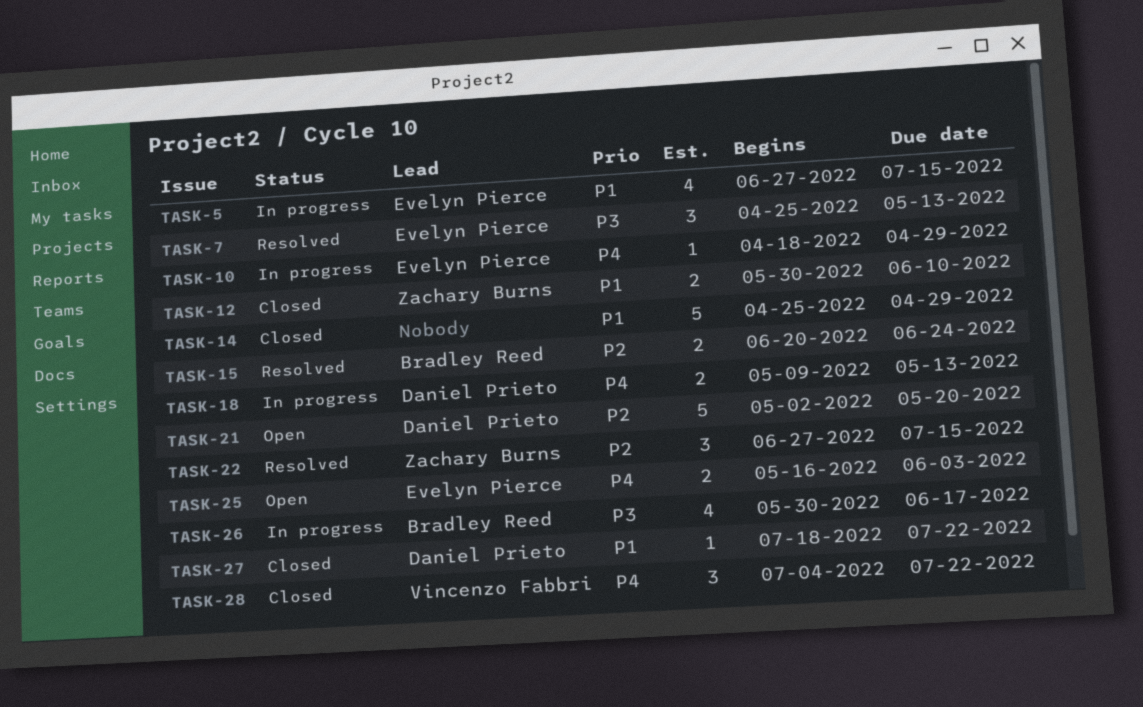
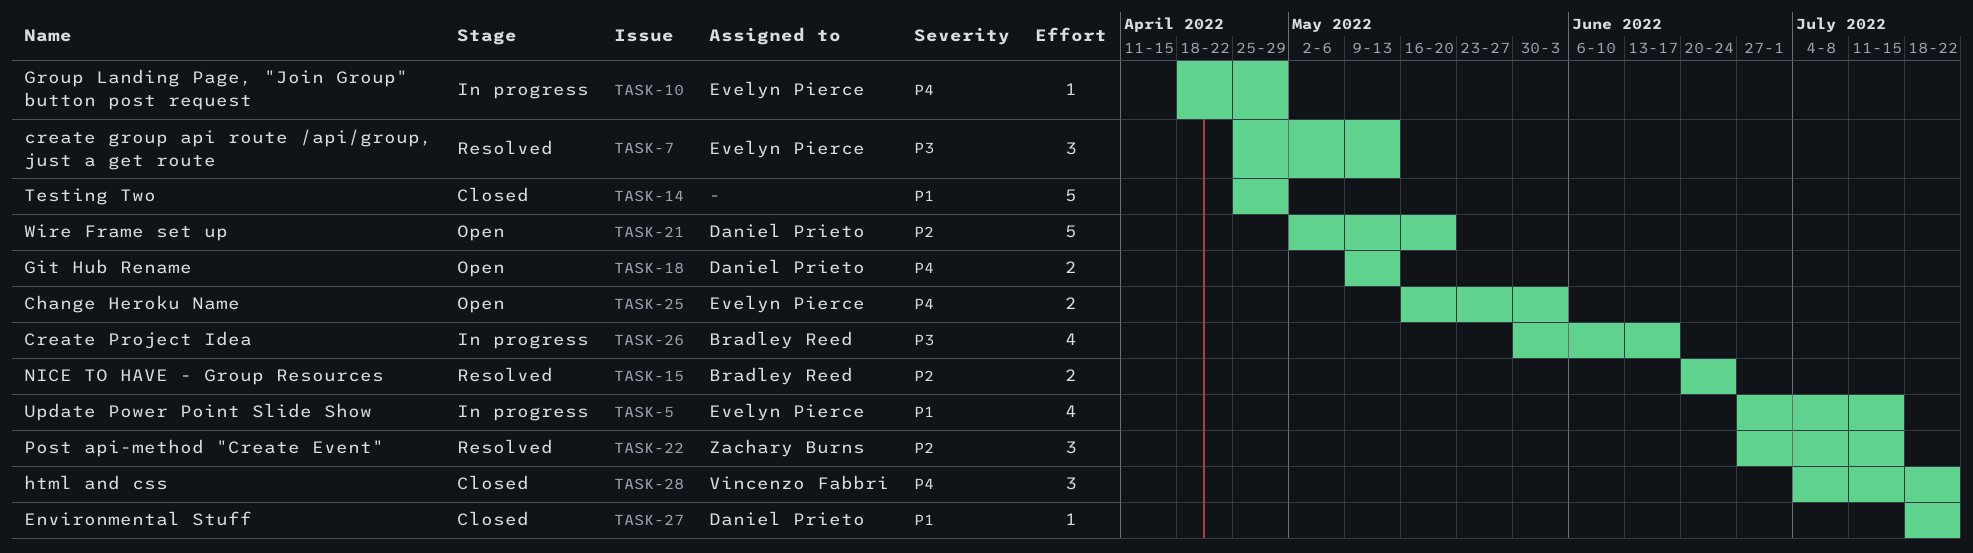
TASK-12: present -> none
TASK-18, status: In progress -> Open

